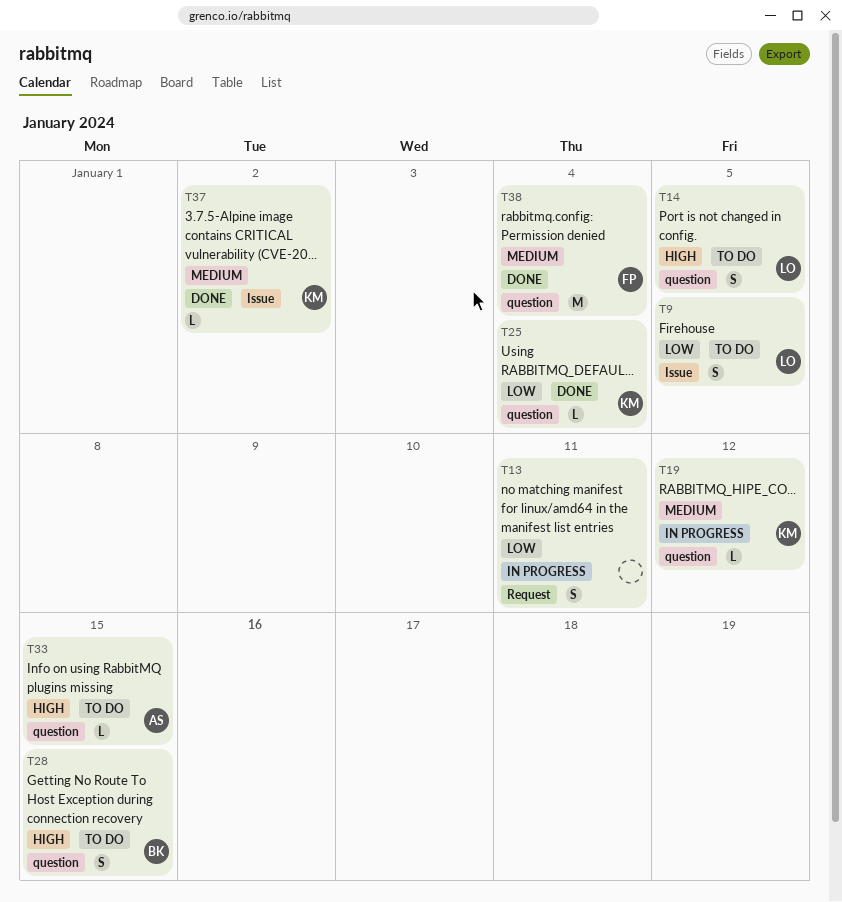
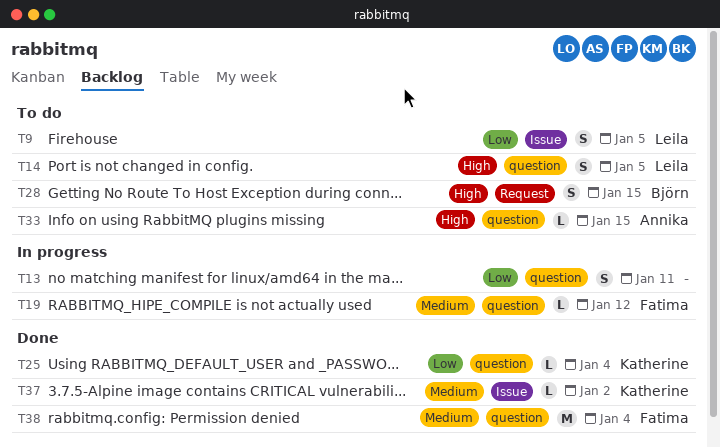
T13, label: Request -> question
T19, owner: Katherine -> Fatima
T28, label: question -> Request

